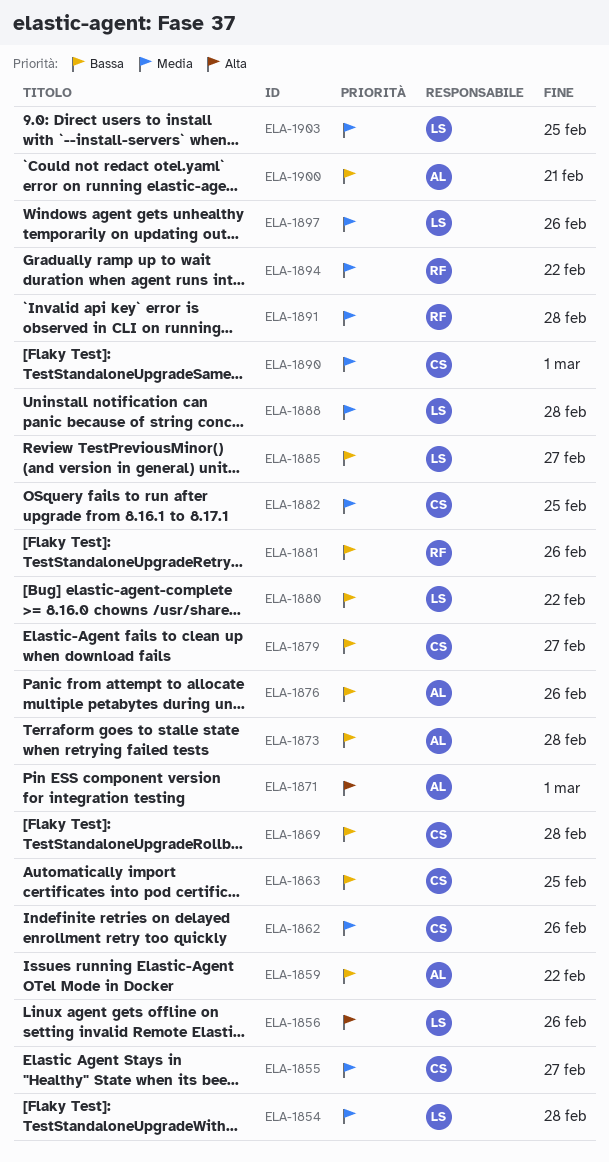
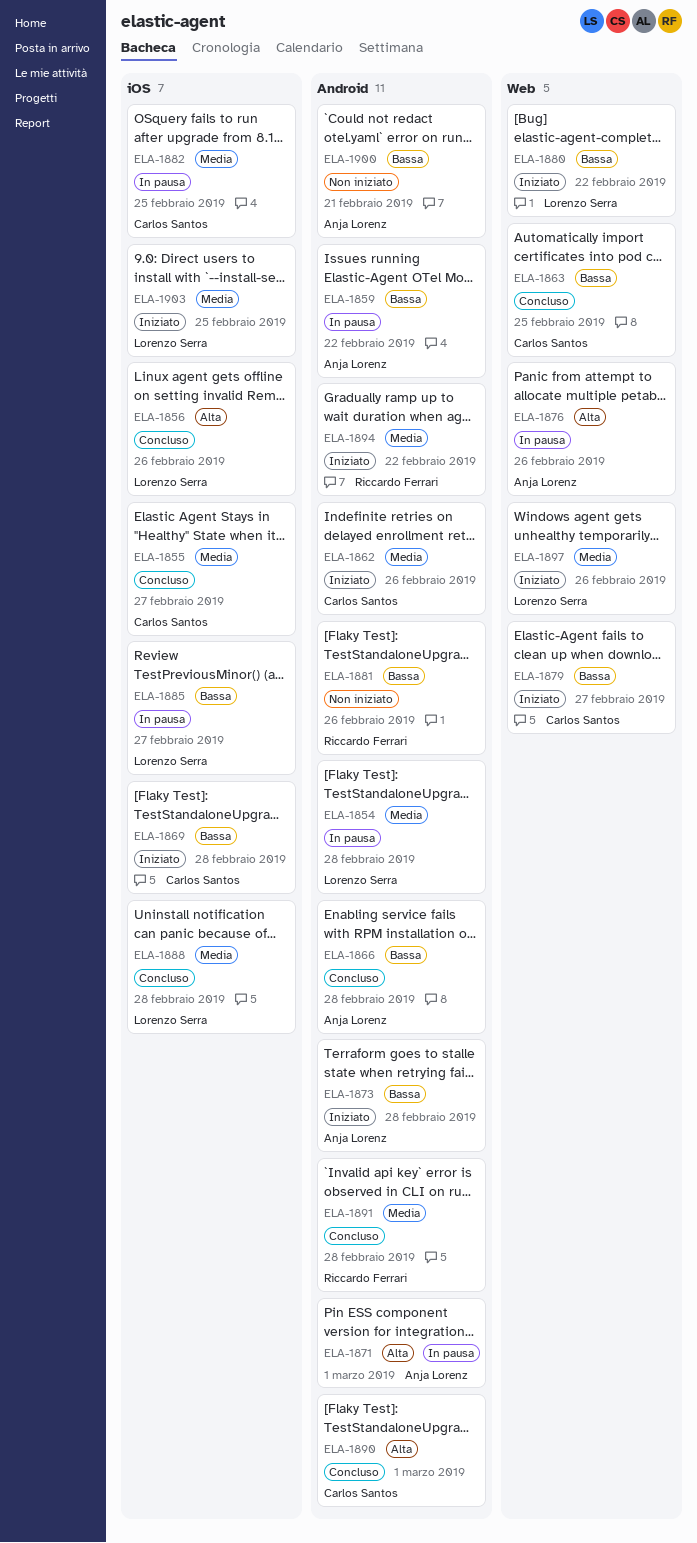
ELA-1866: none -> present
ELA-1876, priority: Bassa -> Alta
ELA-1890, priority: Media -> Alta

